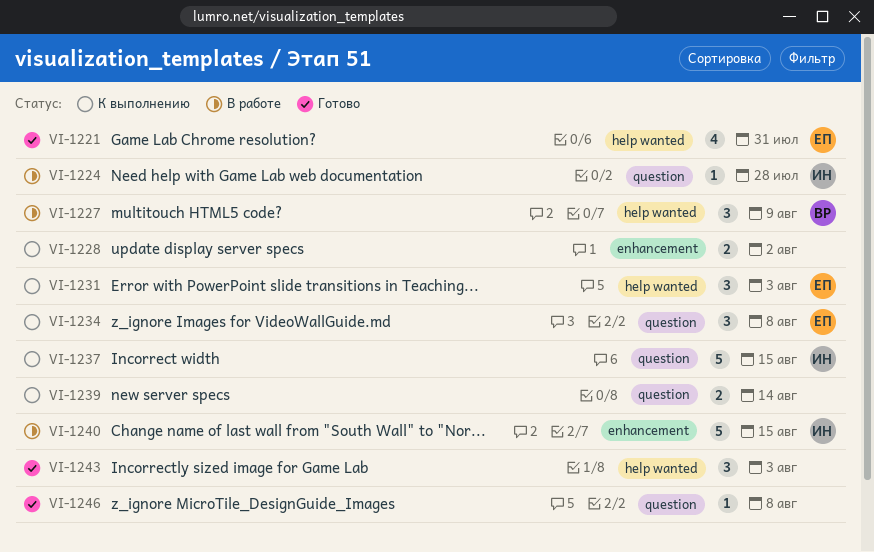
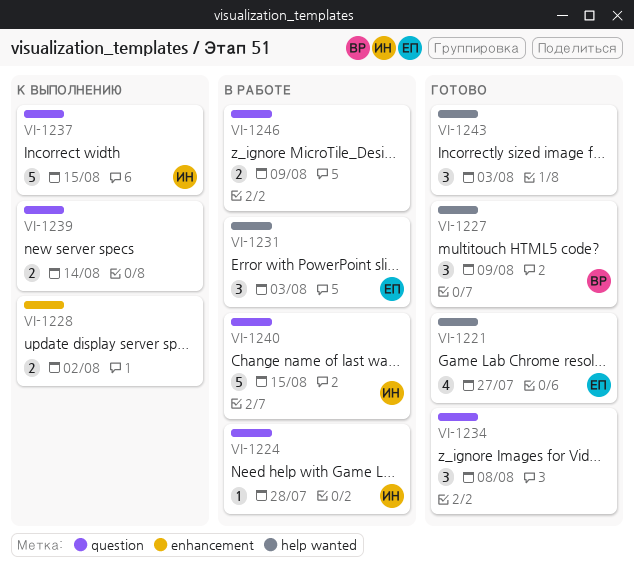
VI-1221, due: Jul 31 -> Jul 27
VI-1227, status: В работе -> Готово
VI-1231, status: К выполнению -> В работе
VI-1234, status: К выполнению -> Готово
VI-1234, owner: ЕП -> none
VI-1240, label: enhancement -> question
VI-1246, status: Готово -> В работе
VI-1246, estimate: 1 -> 2
VI-1246, due: Aug 8 -> Aug 9

